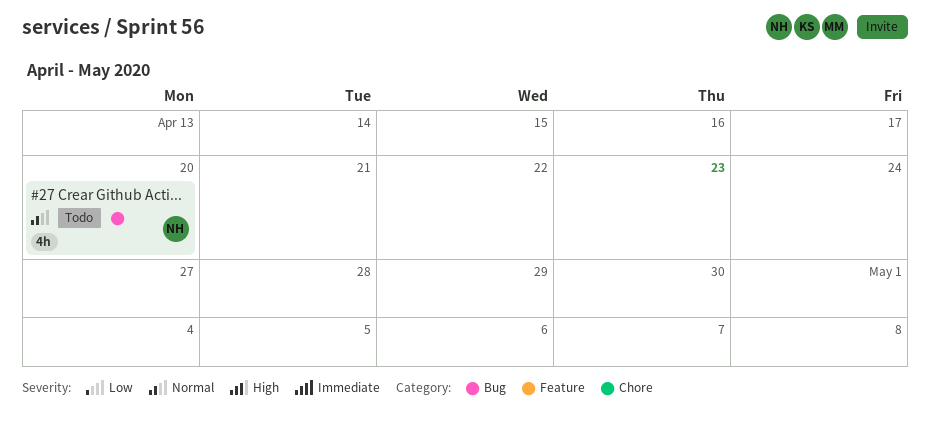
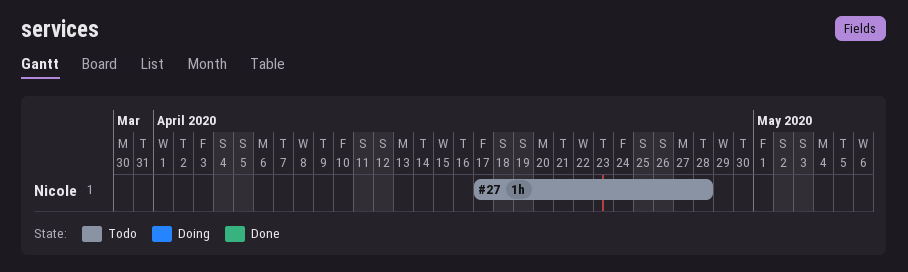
#27, estimate: 4h -> 1h
#27, due: Apr 20 -> Apr 28

